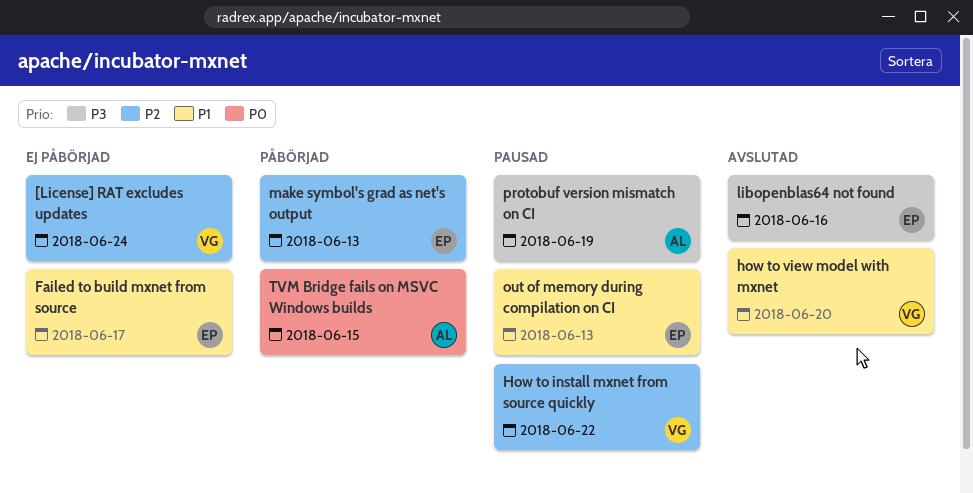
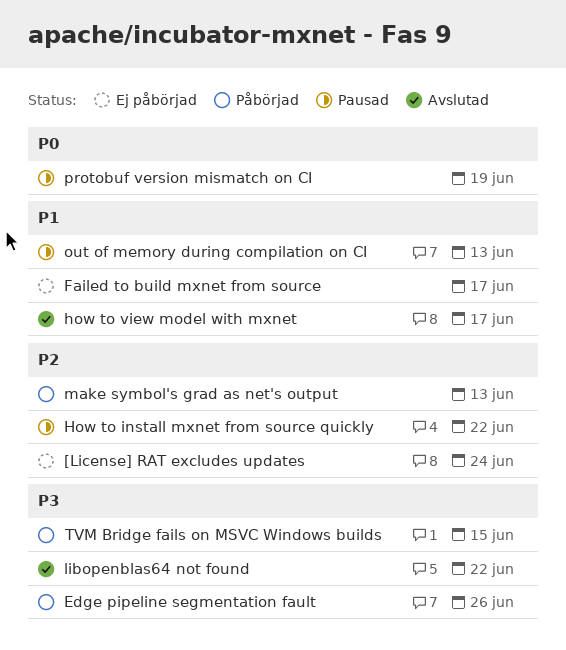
Edge pipeline segmentation fault: none -> present
how to view model with mxnet, due: Jun 20 -> Jun 17
libopenblas64 not found, due: Jun 16 -> Jun 22
protobuf version mismatch on CI, priority: P3 -> P0
TVM Bridge fails on MSVC Windows builds, priority: P0 -> P3

